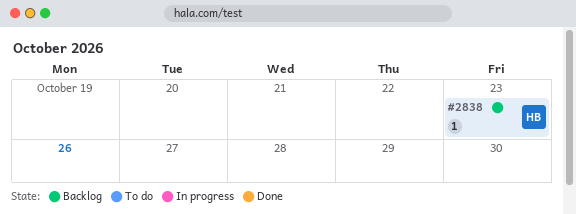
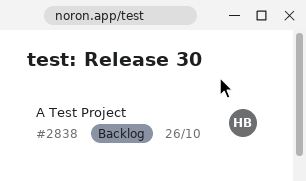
#2838, due: Oct 23 -> Oct 26

